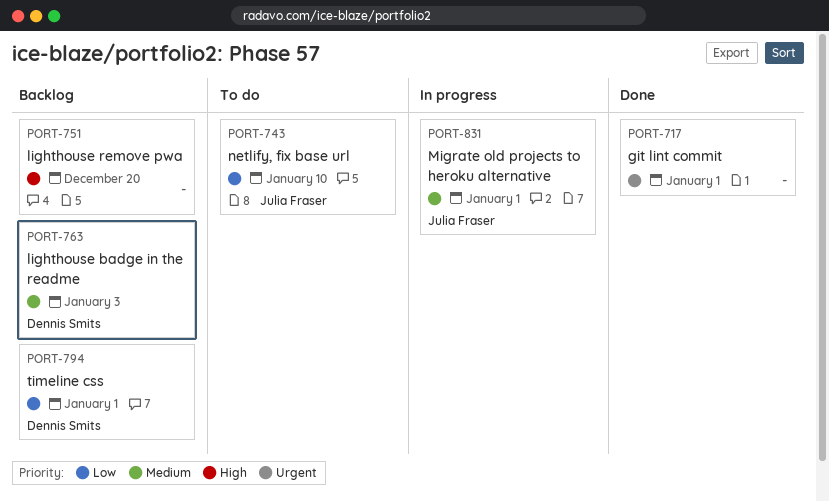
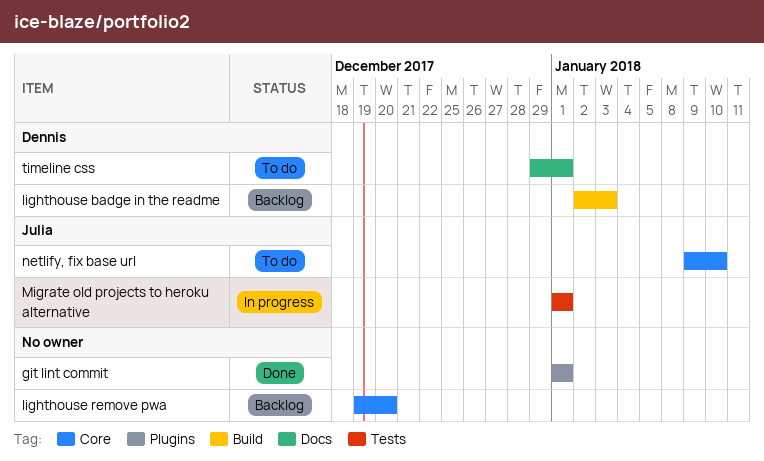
timeline css, status: Backlog -> To do

